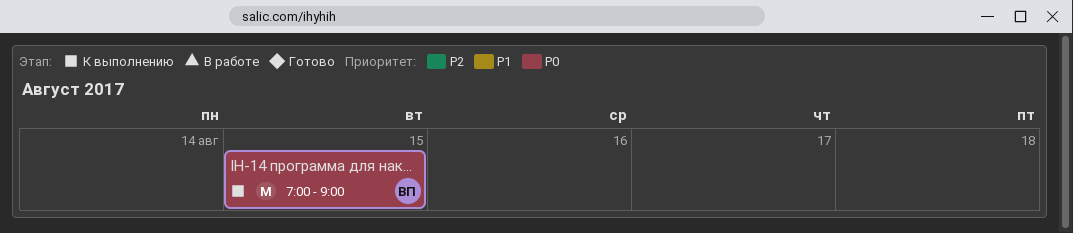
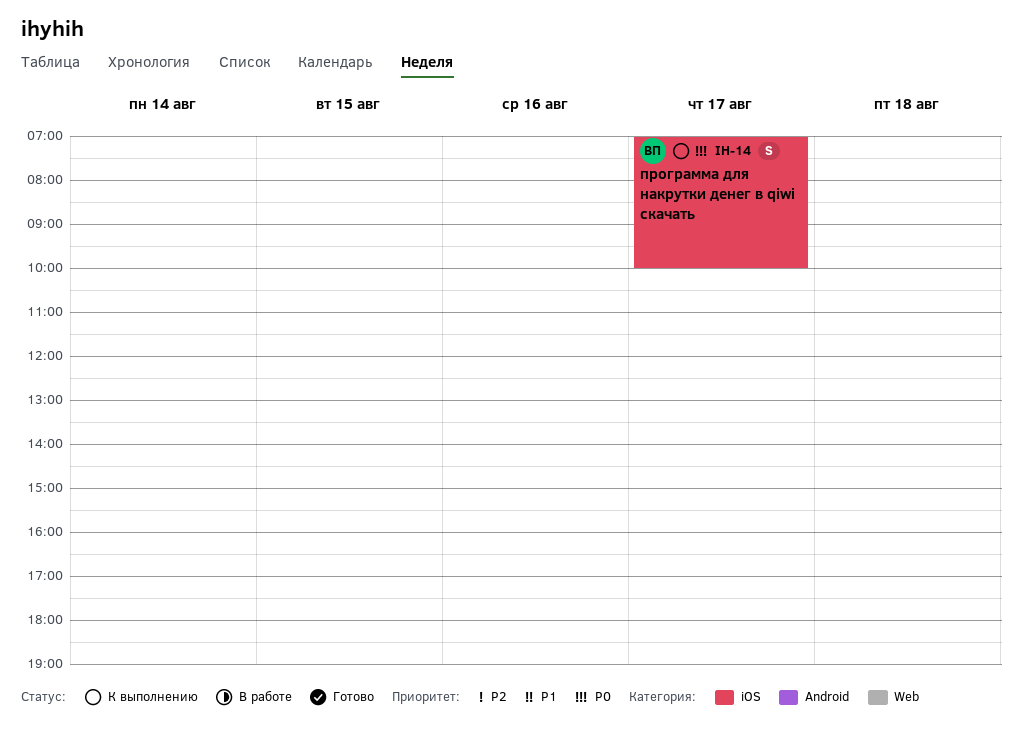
IH-14, estimate: M -> S
IH-14, day: Aug 15 -> Aug 17
IH-14, ends: 09:00 -> 10:00

